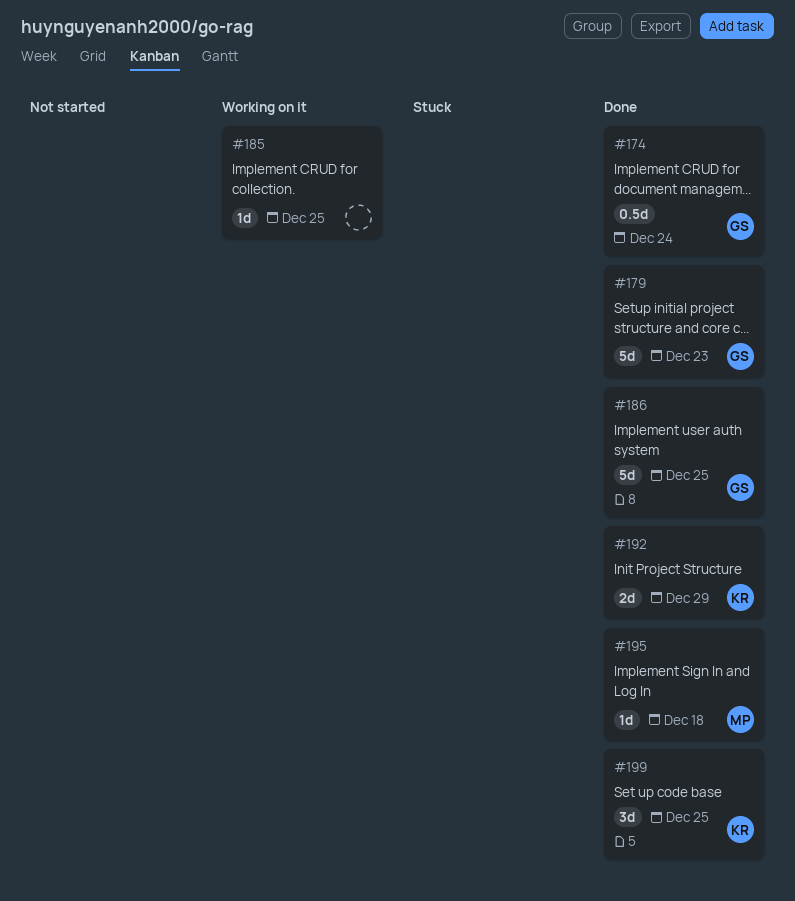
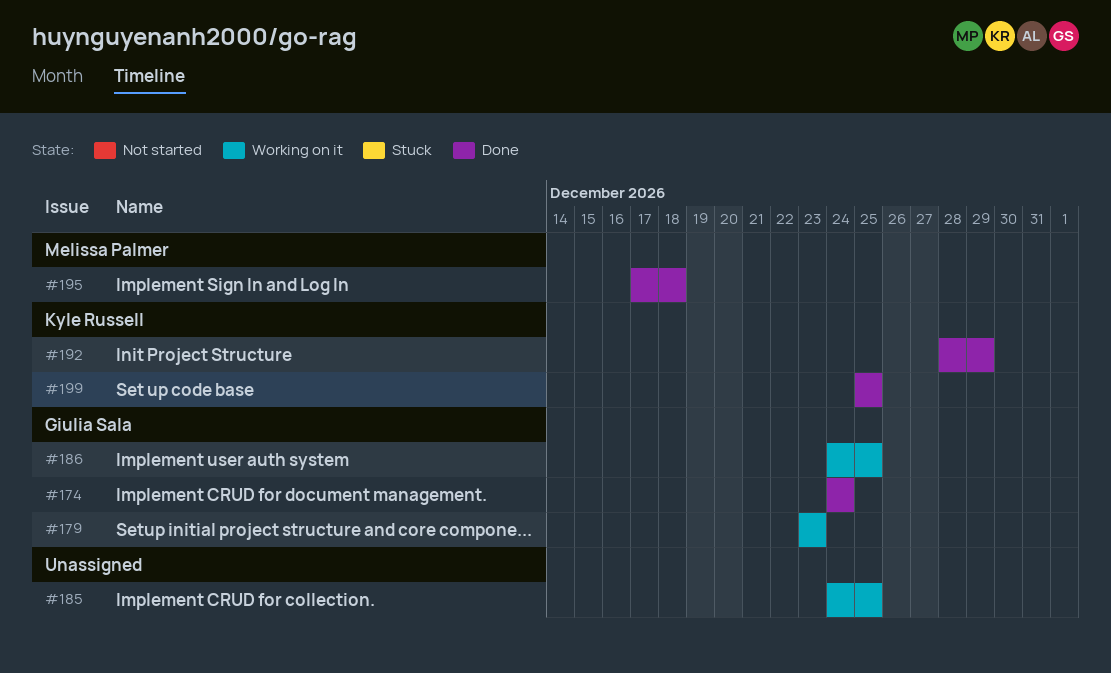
#179, status: Done -> Working on it
#186, status: Done -> Working on it

